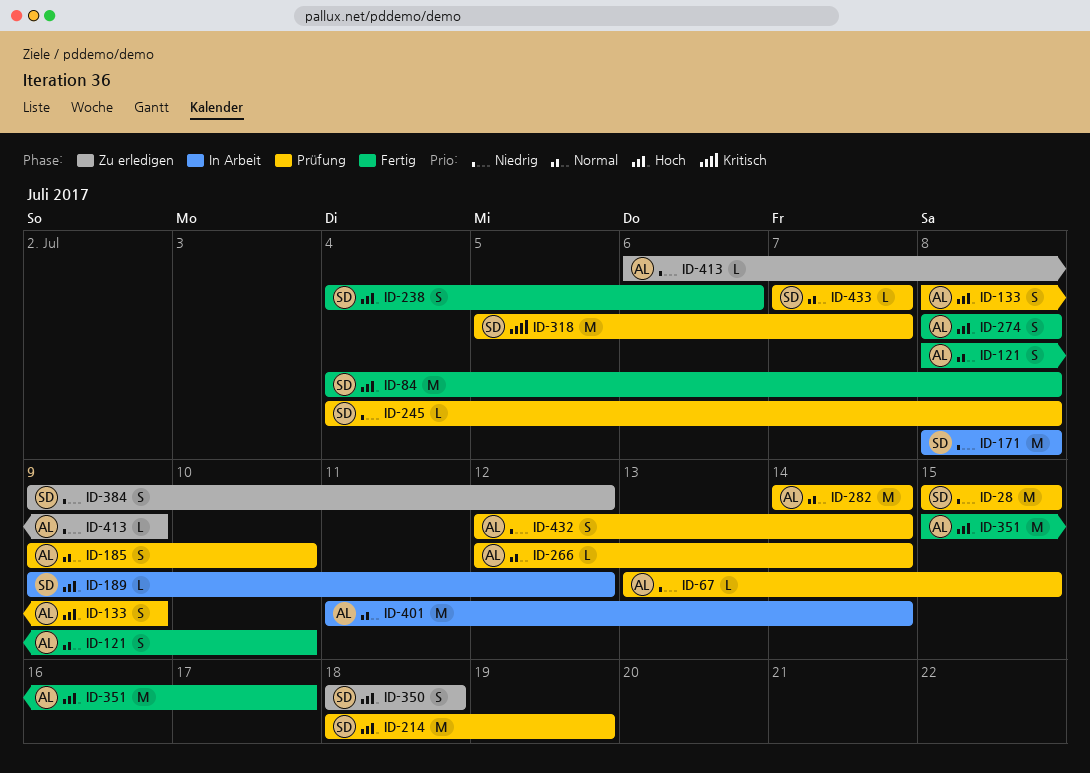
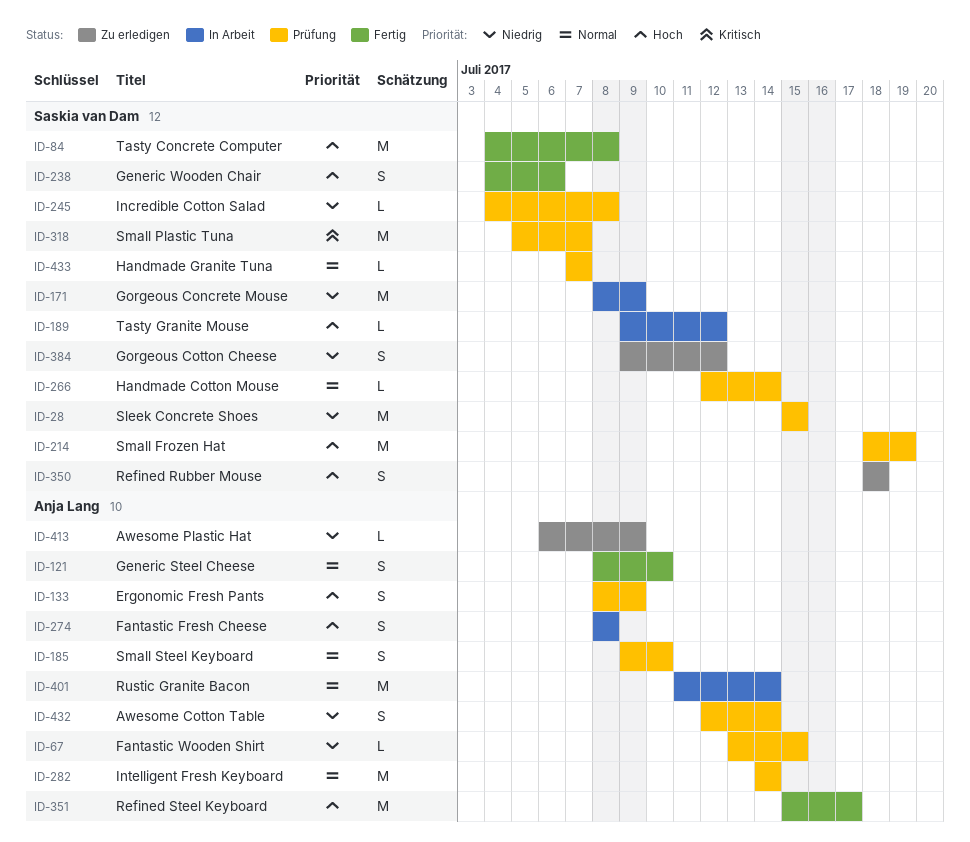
ID-171, due: Jul 8 -> Jul 9
ID-266, owner: Anja Lang -> Saskia van Dam
ID-274, status: Fertig -> In Arbeit

